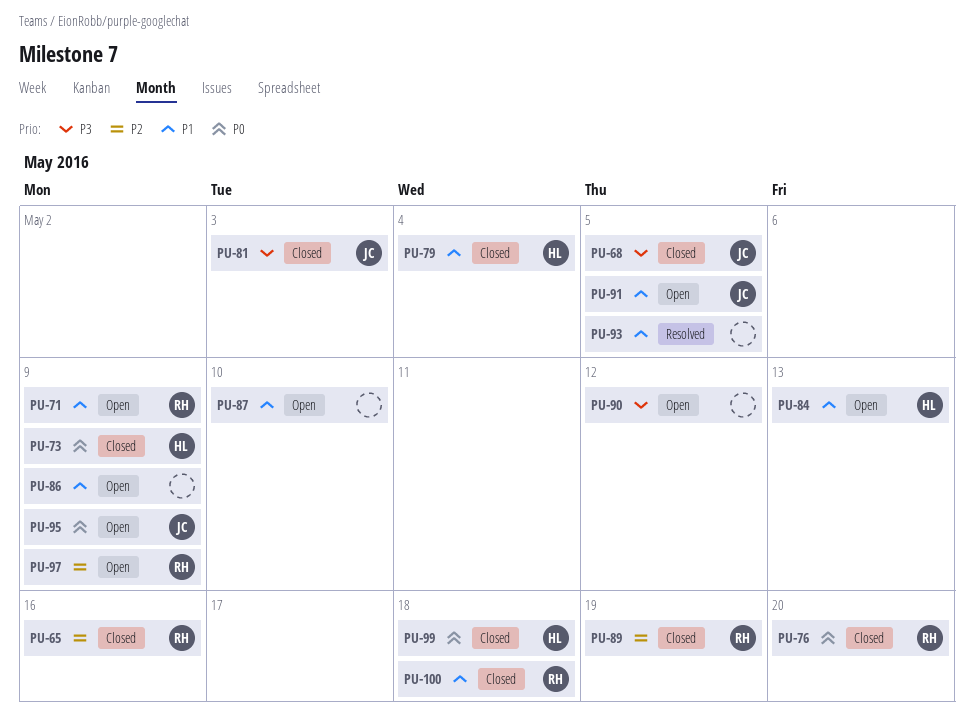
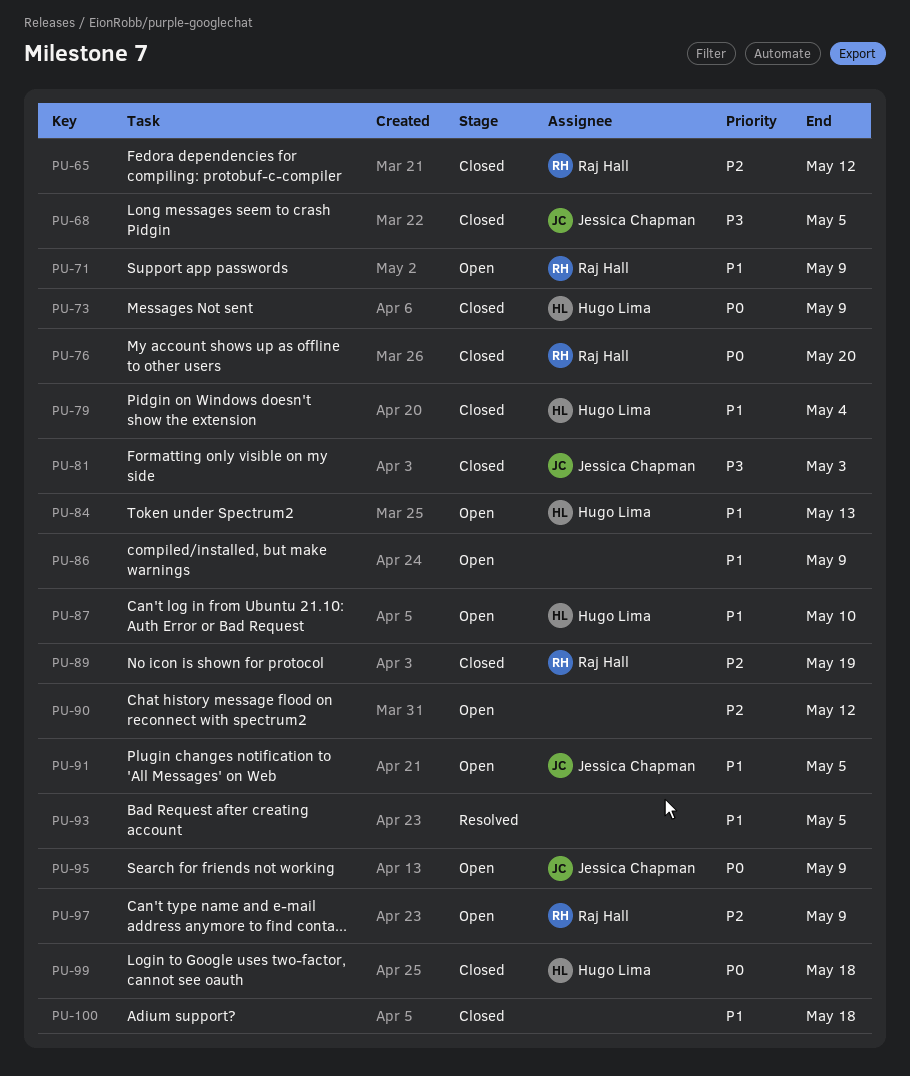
PU-65, due: May 16 -> May 12
PU-87, owner: none -> Hugo Lima
PU-90, priority: P3 -> P2
PU-100, owner: Raj Hall -> none

